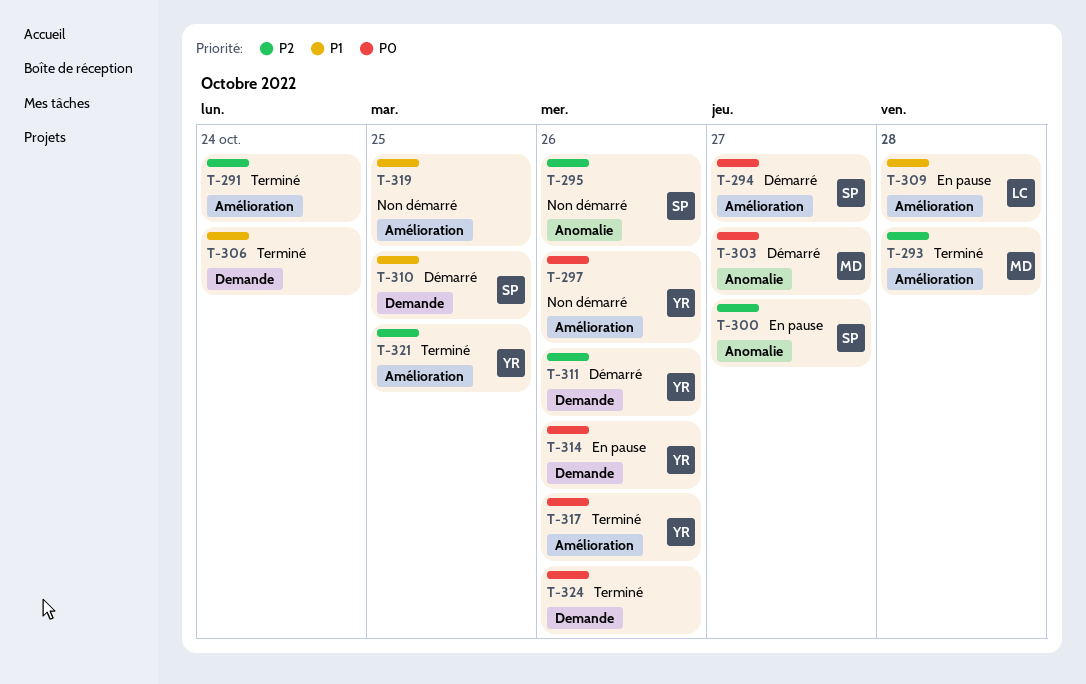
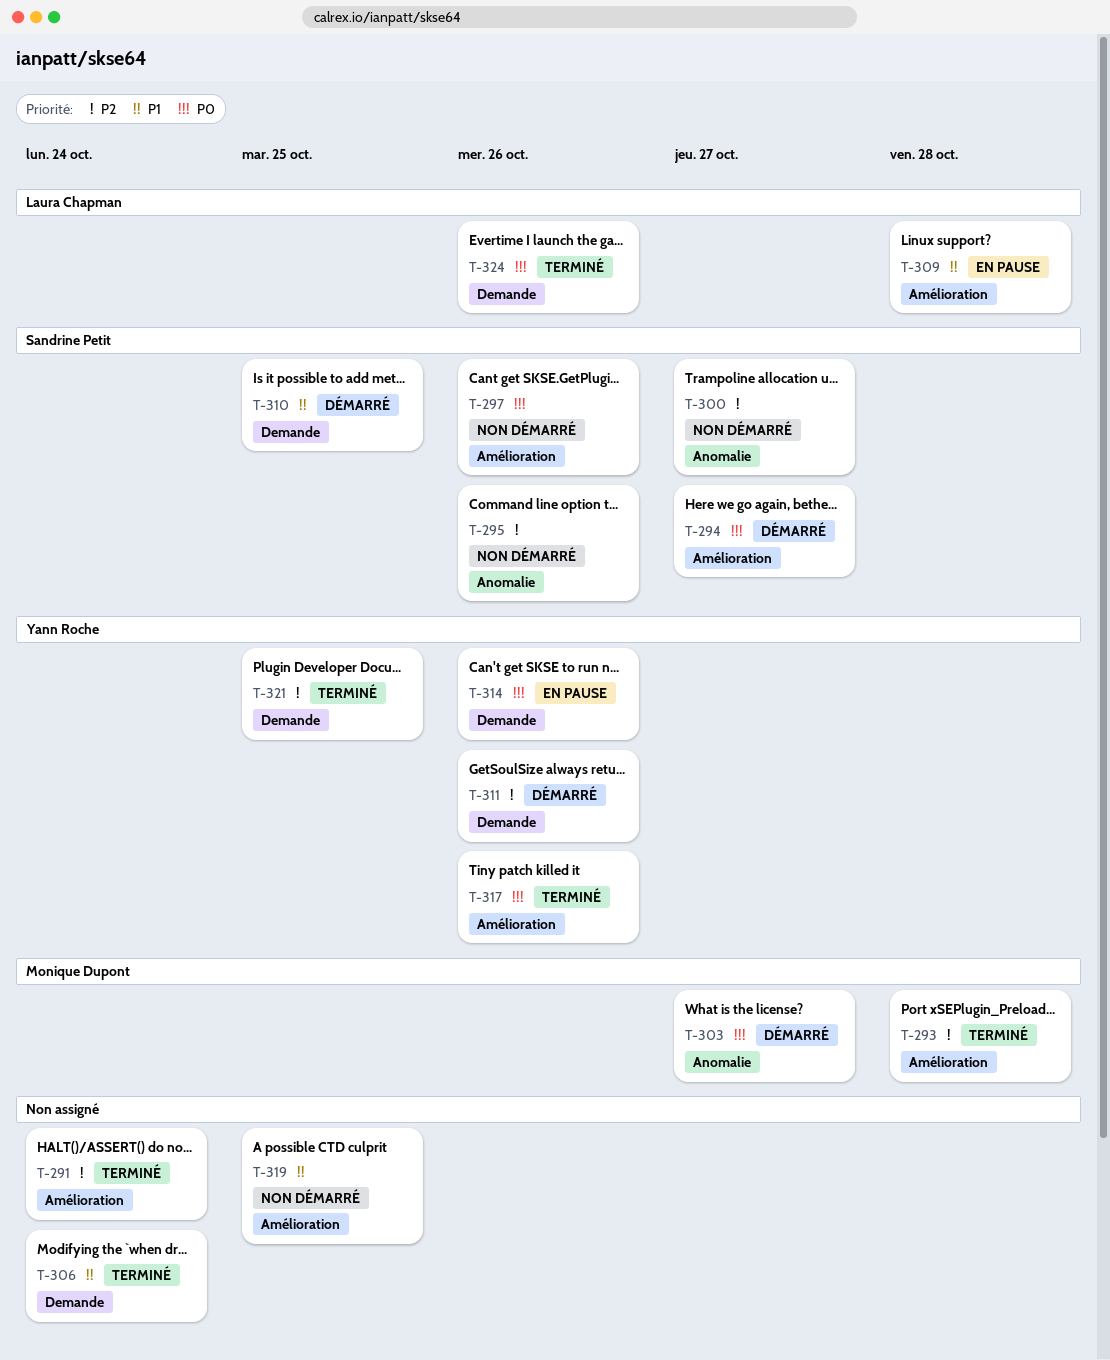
T-297, owner: Yann Roche -> Sandrine Petit
T-300, status: En pause -> Non démarré
T-321, label: Amélioration -> Demande
T-324, owner: none -> Laura Chapman

